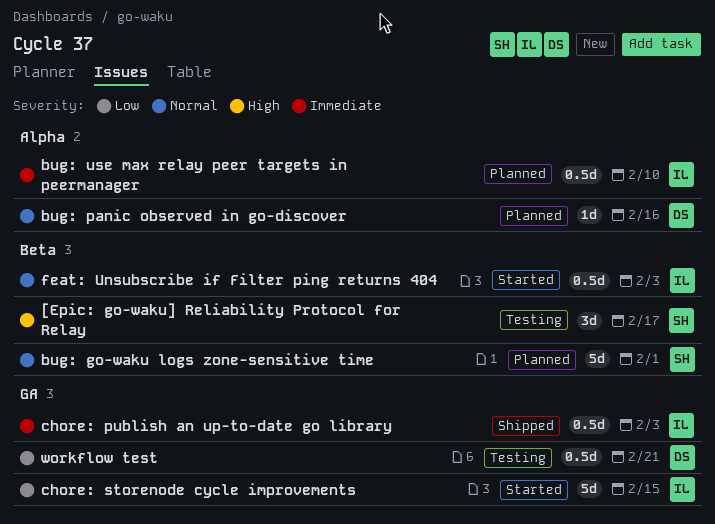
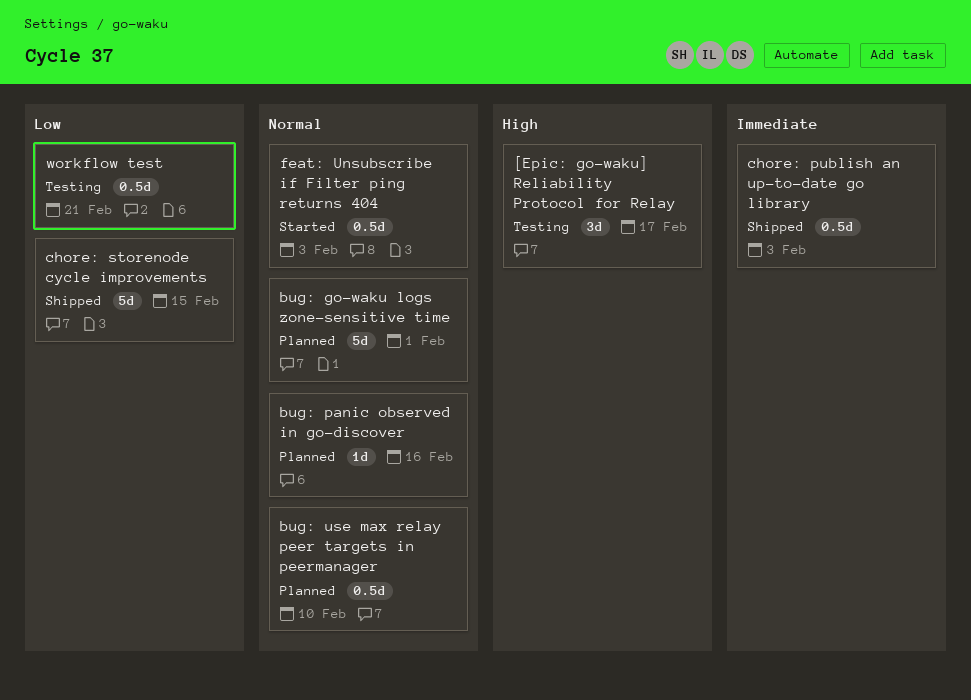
bug: use max relay peer targets in peermanager, priority: Immediate -> Normal
chore: storenode cycle improvements, status: Started -> Shipped

